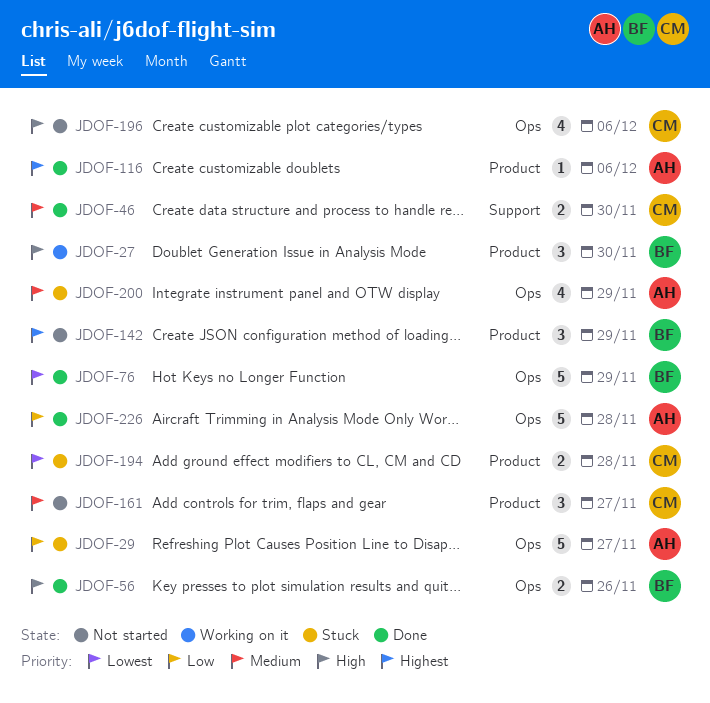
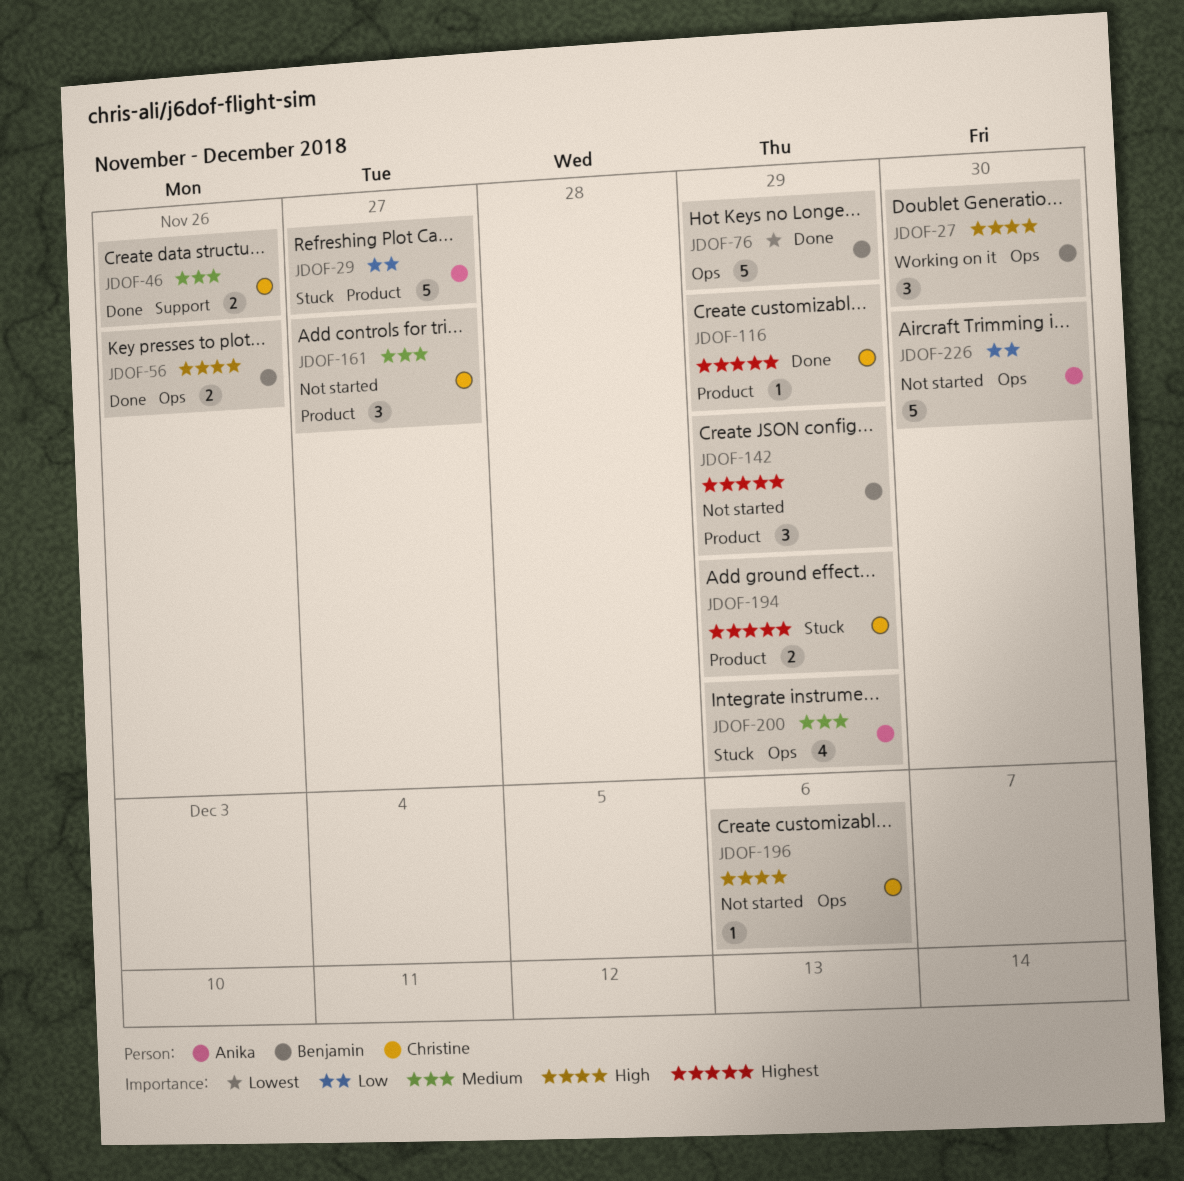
JDOF-27, label: Product -> Ops
JDOF-29, label: Ops -> Product
JDOF-46, due: Nov 30 -> Nov 26
JDOF-116, owner: Anika -> Christine
JDOF-116, due: Dec 6 -> Nov 29
JDOF-194, priority: Lowest -> Highest
JDOF-194, due: Nov 28 -> Nov 29
JDOF-196, estimate: 4 -> 1
JDOF-226, status: Done -> Not started
JDOF-226, due: Nov 28 -> Nov 30

